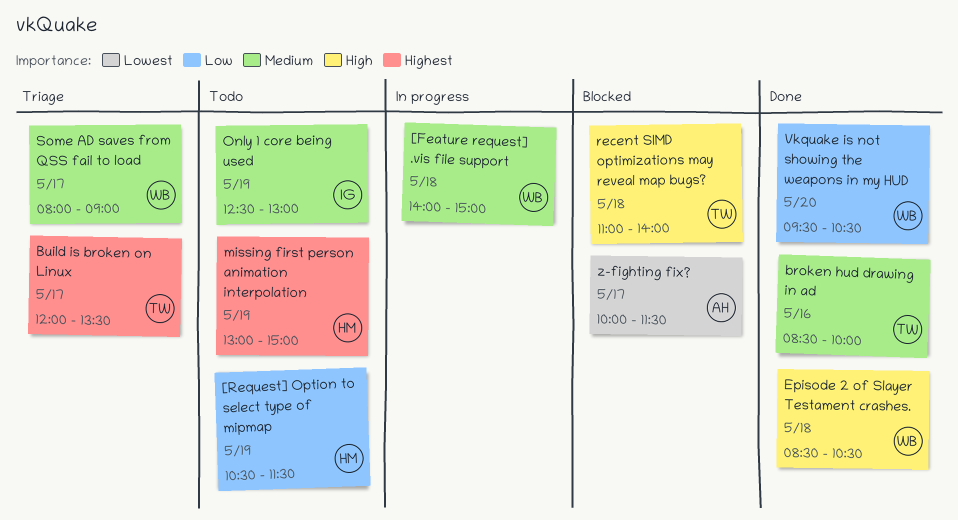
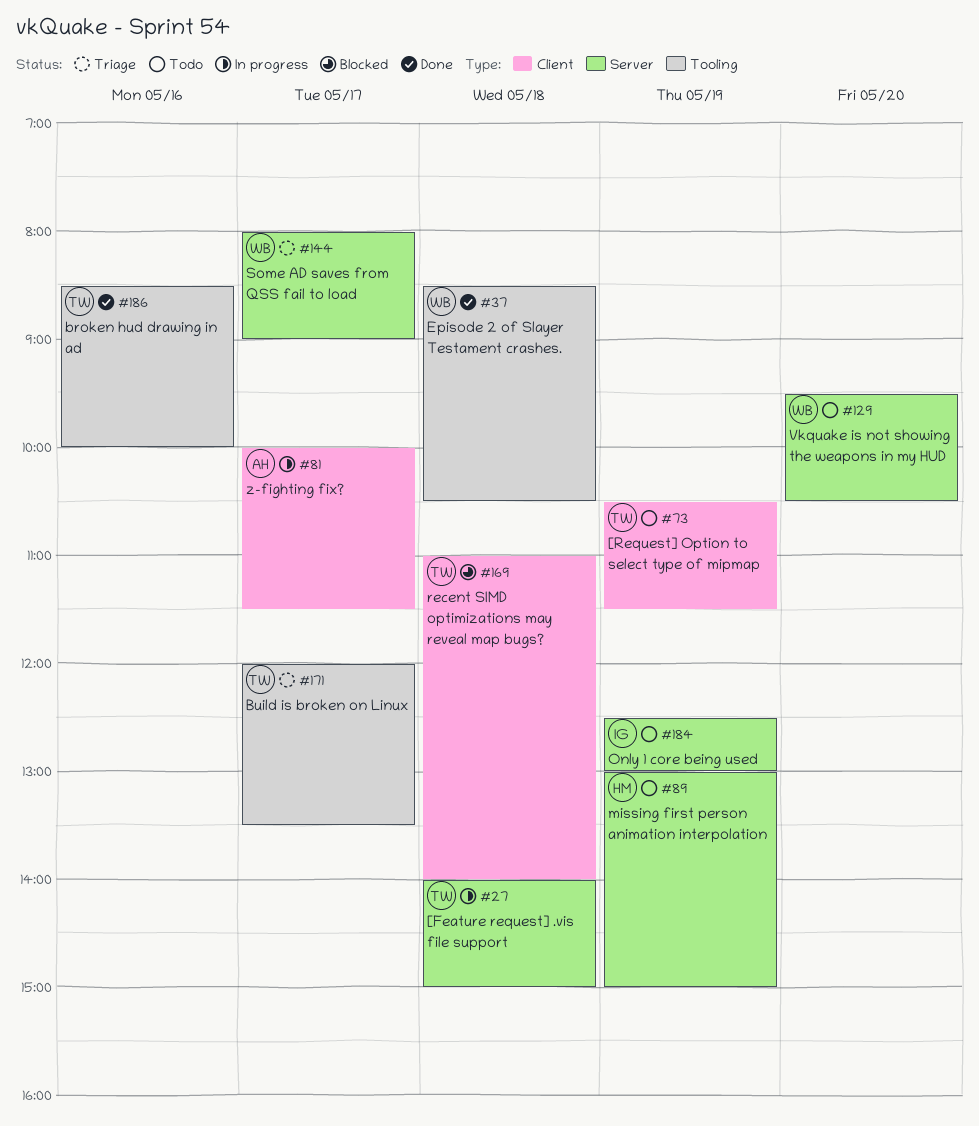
[Feature request] .vis file support, owner: WB -> TW
[Request] Option to select type of mipmap, owner: HM -> TW
Vkquake is not showing the weapons in my HUD, status: Done -> Todo
z-fighting fix?, status: Blocked -> In progress

